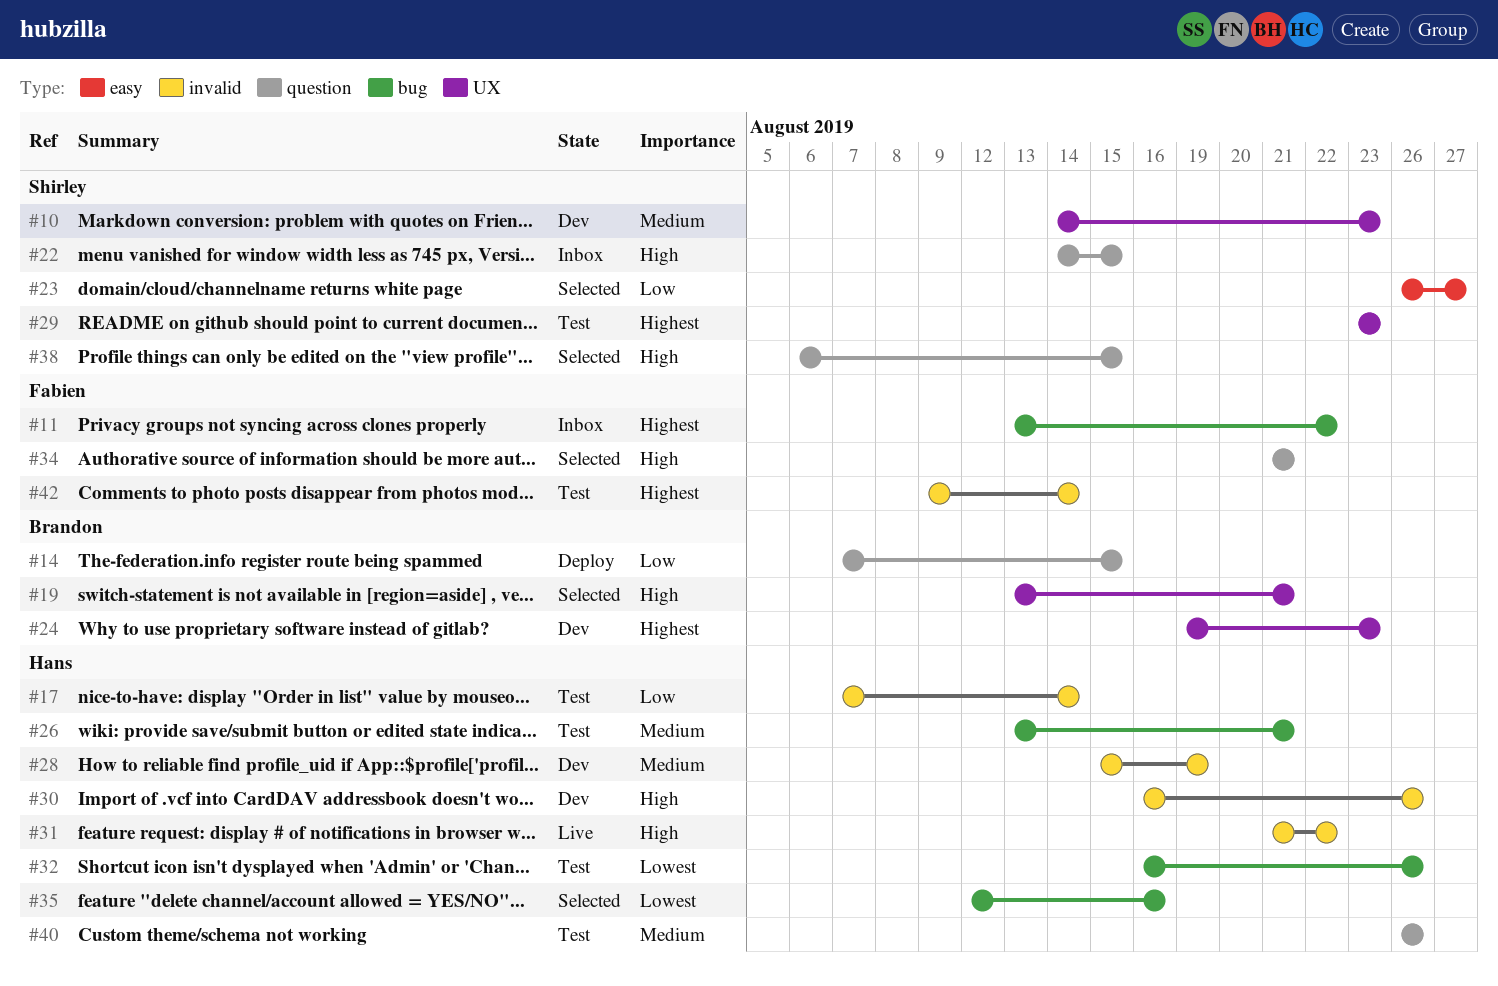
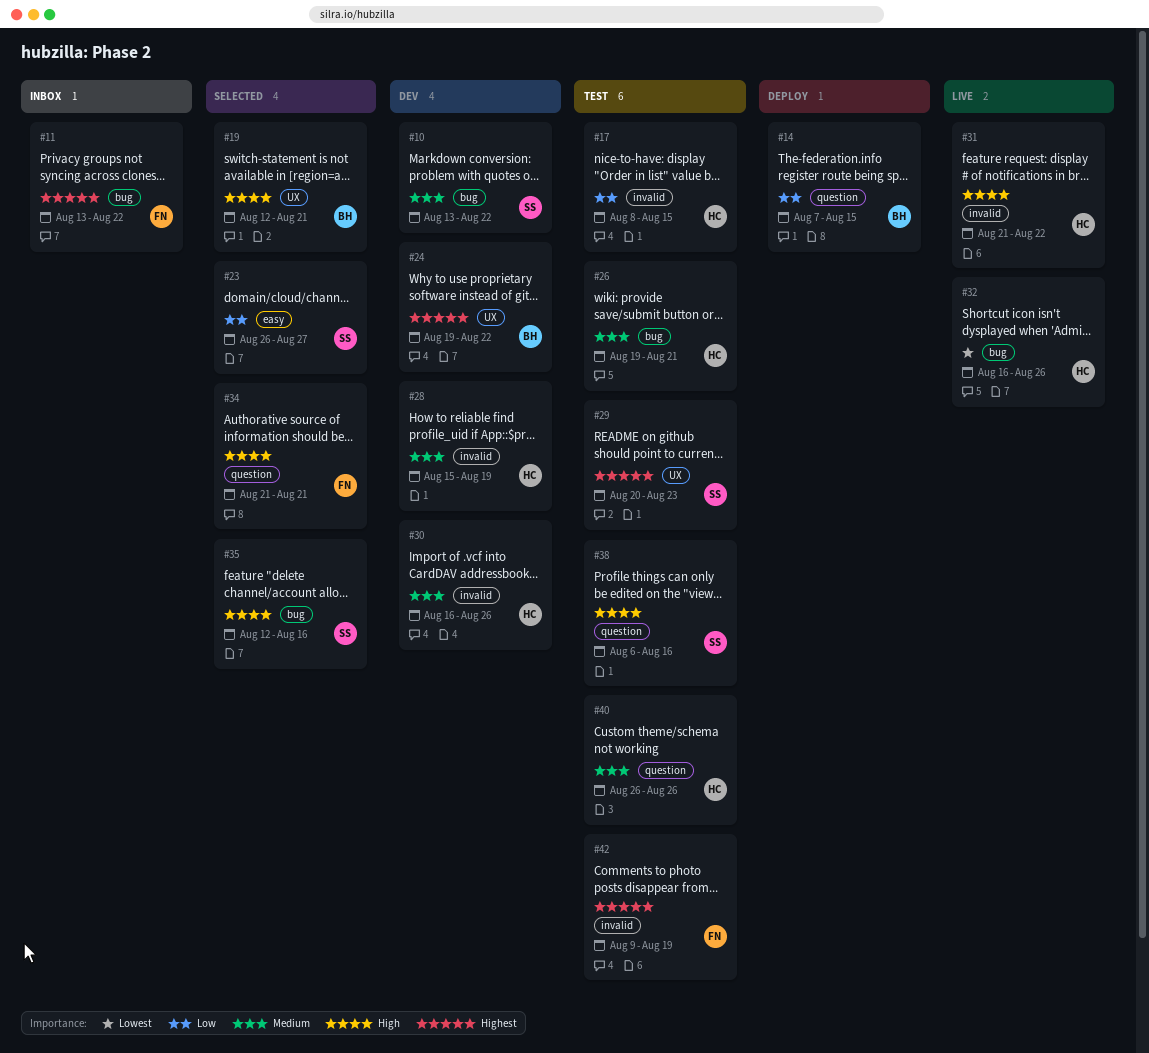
#10, label: UX -> bug
#10, start: Aug 14 -> Aug 13
#10, due: Aug 23 -> Aug 22
#17, start: Aug 7 -> Aug 8
#17, due: Aug 14 -> Aug 15
#19, start: Aug 13 -> Aug 12
#22: present -> none
#24, due: Aug 23 -> Aug 22
#26, start: Aug 13 -> Aug 19
#29, start: Aug 23 -> Aug 20
#30, priority: High -> Medium
#32, status: Test -> Live
#35, owner: Hans -> Shirley
#35, priority: Lowest -> High
#38, status: Selected -> Test
#38, due: Aug 15 -> Aug 16
#42, due: Aug 14 -> Aug 19

